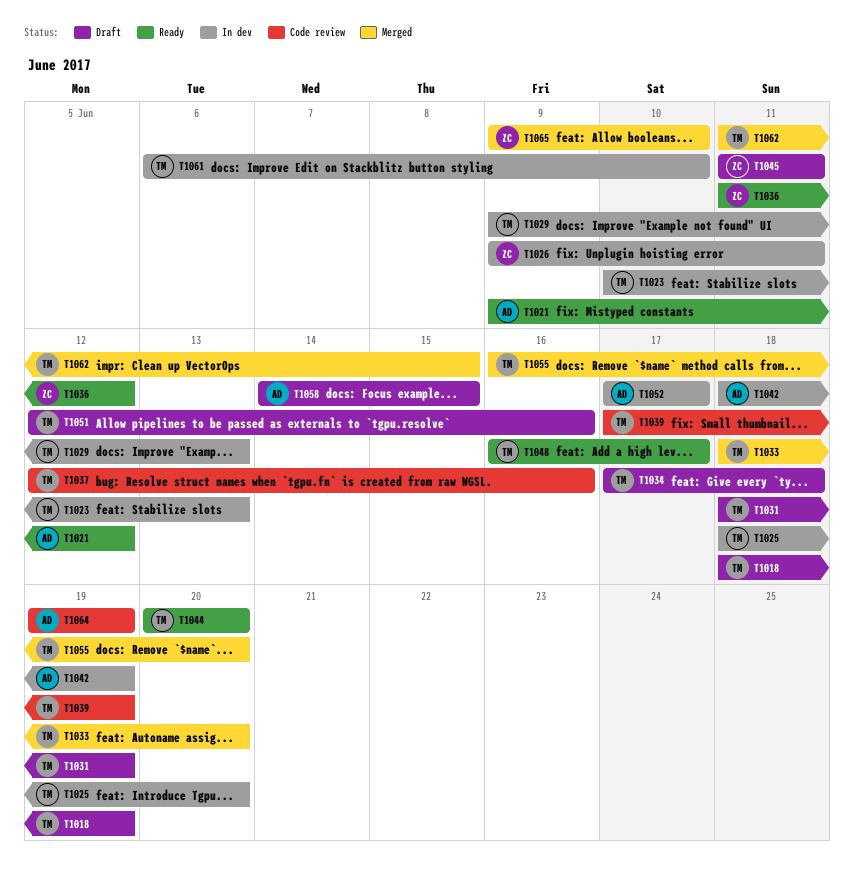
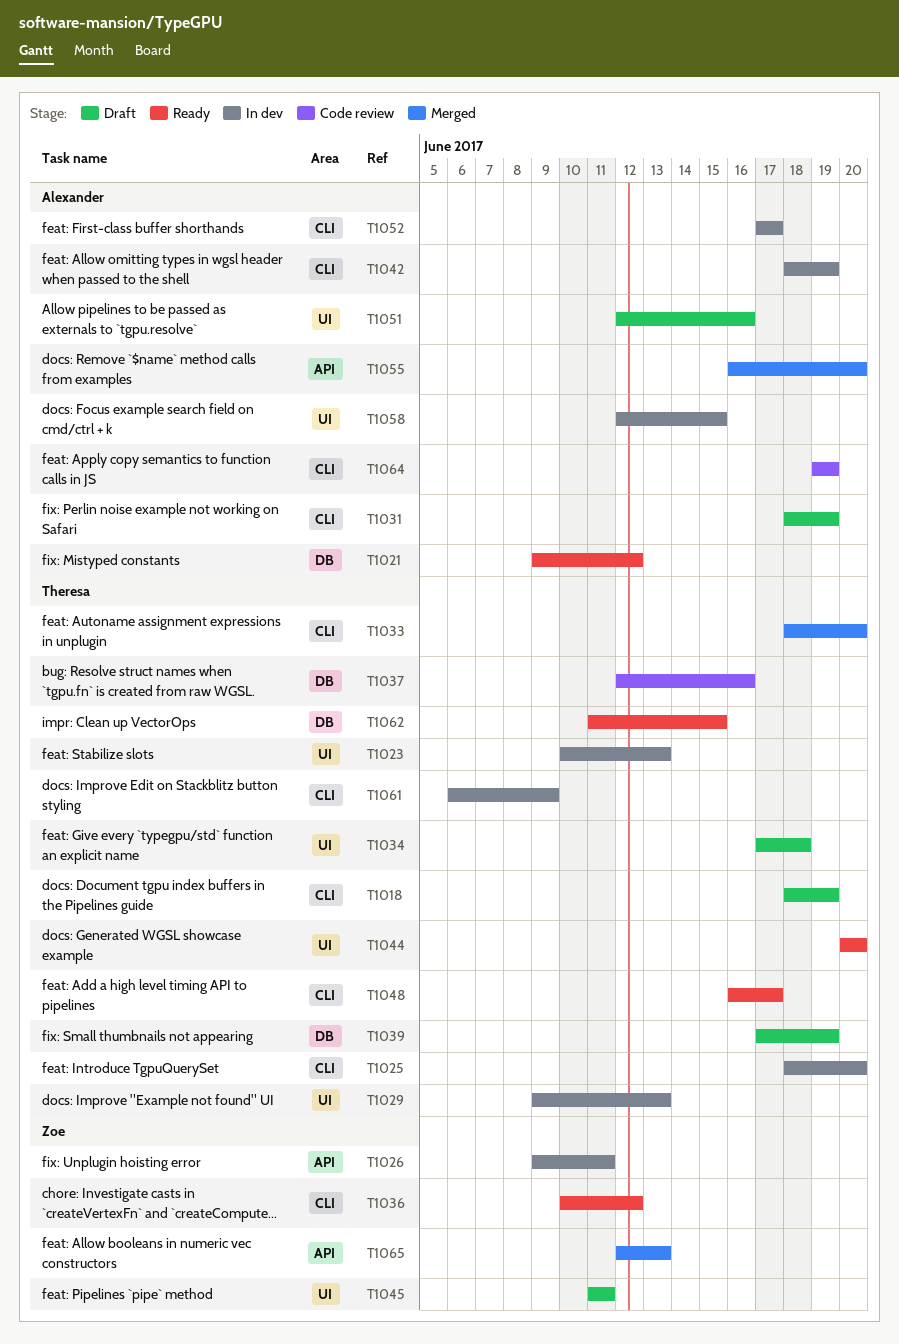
T1031, owner: Theresa -> Alexander
T1036, start: Jun 11 -> Jun 10
T1039, status: Code review -> Draft
T1051, owner: Theresa -> Alexander
T1055, owner: Theresa -> Alexander
T1058, status: Draft -> In dev
T1058, start: Jun 14 -> Jun 12
T1061, due: Jun 10 -> Jun 9
T1062, status: Merged -> Ready
T1065, start: Jun 9 -> Jun 12
T1065, due: Jun 10 -> Jun 13

